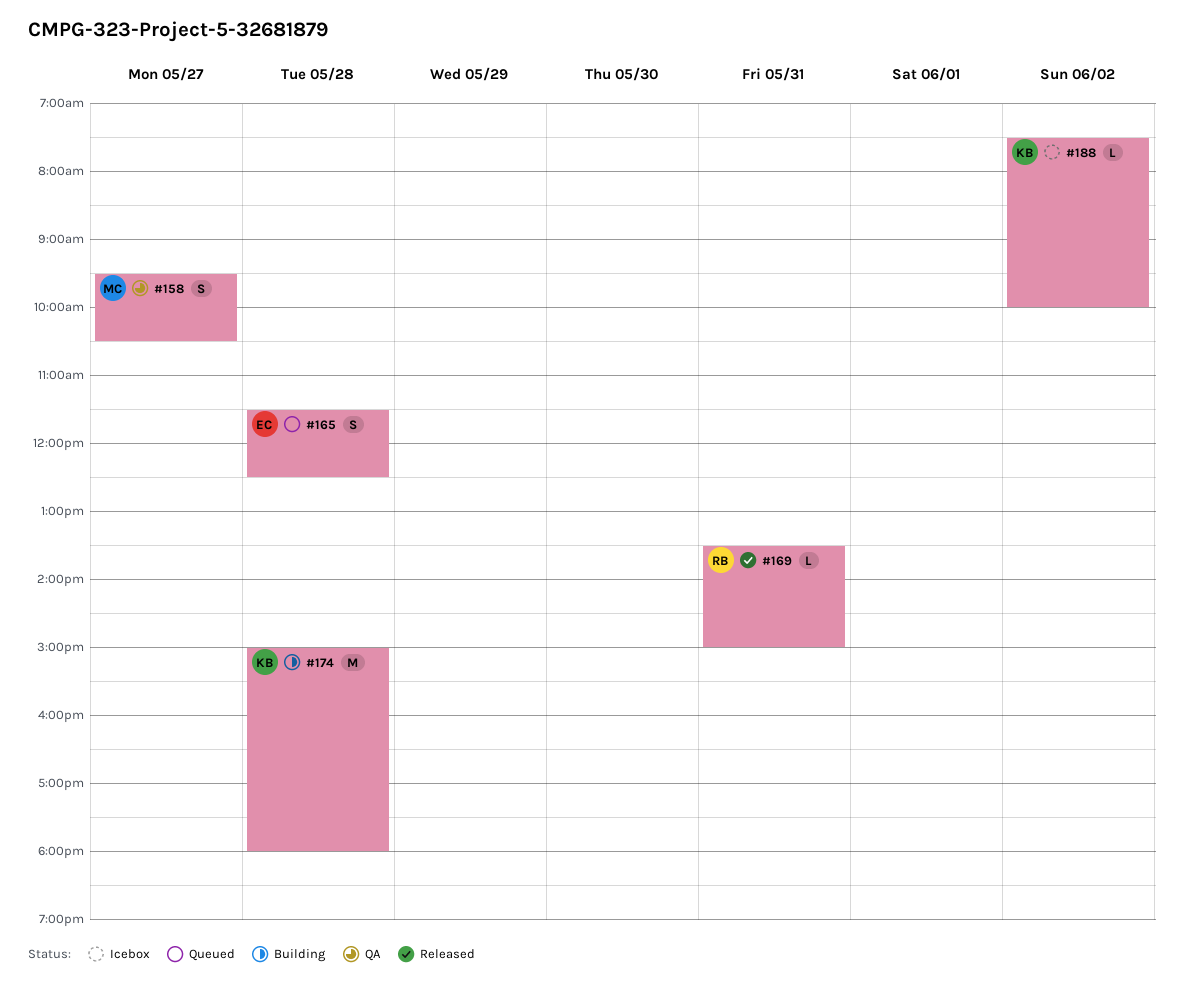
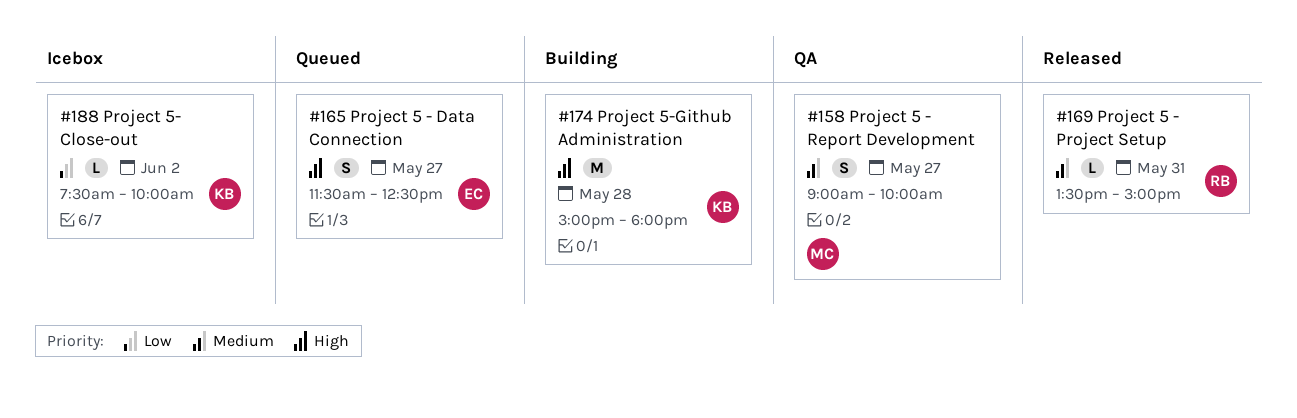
#158, begins: 09:30 -> 09:00
#158, ends: 10:30 -> 10:00
#165, day: May 28 -> May 27

